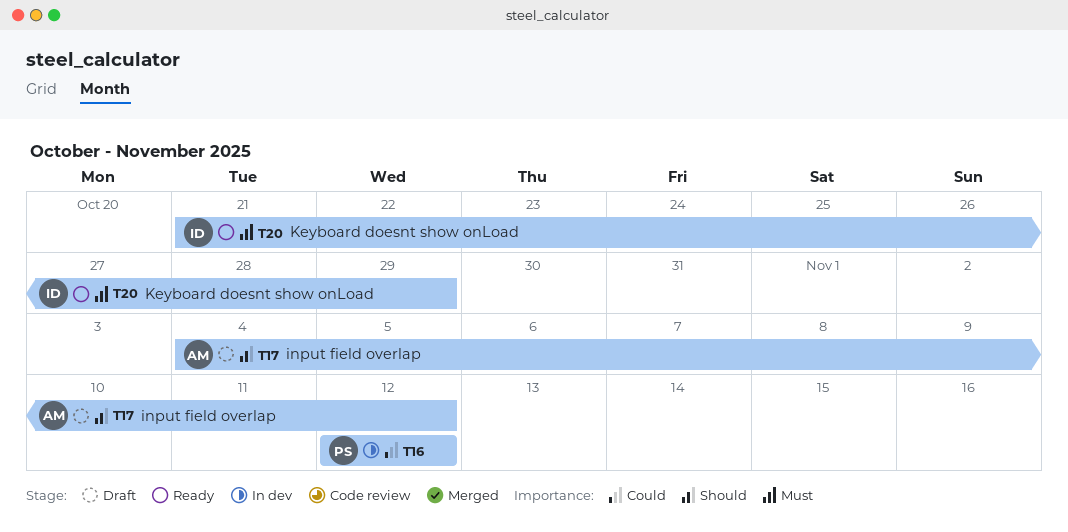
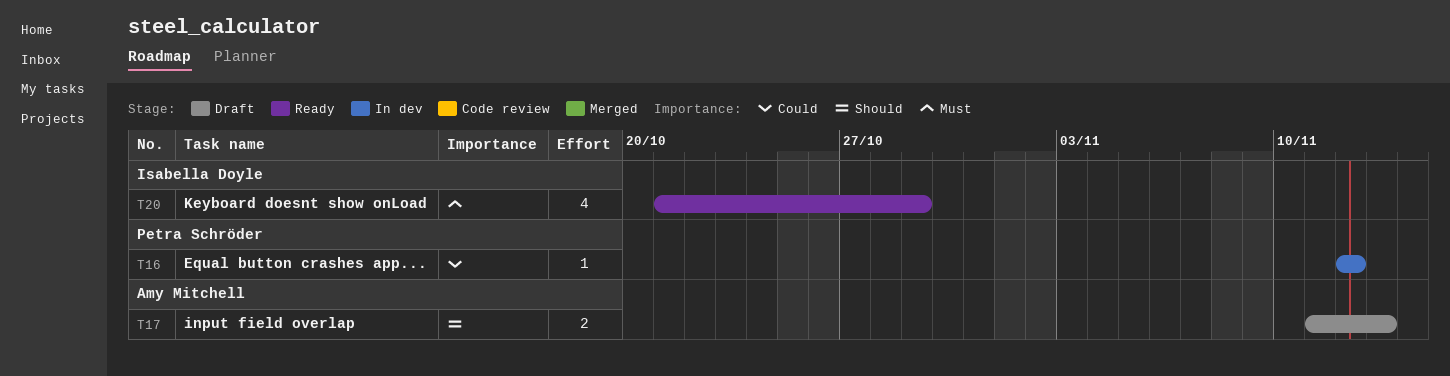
T17, start: Nov 4 -> Nov 11
T17, due: Nov 12 -> Nov 13

